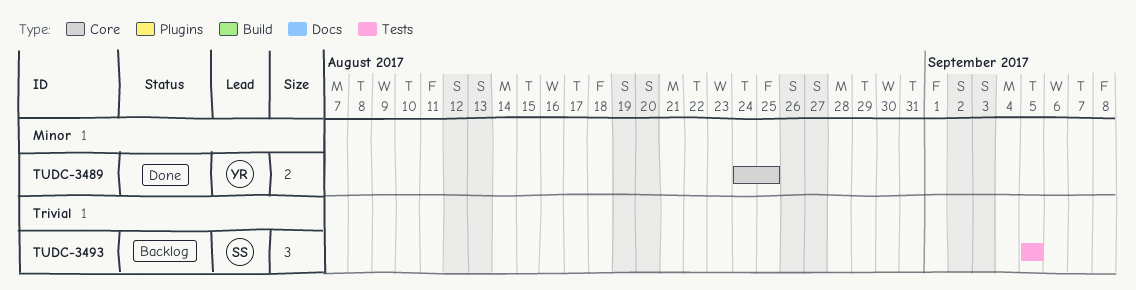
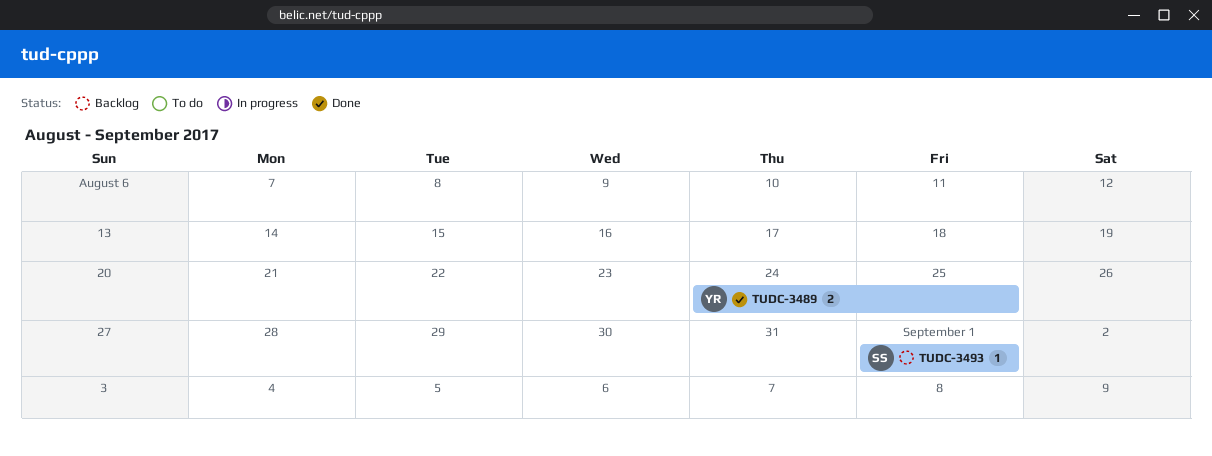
TUDC-3493, estimate: 3 -> 1
TUDC-3493, start: Sep 5 -> Sep 1
TUDC-3493, due: Sep 5 -> Sep 1

